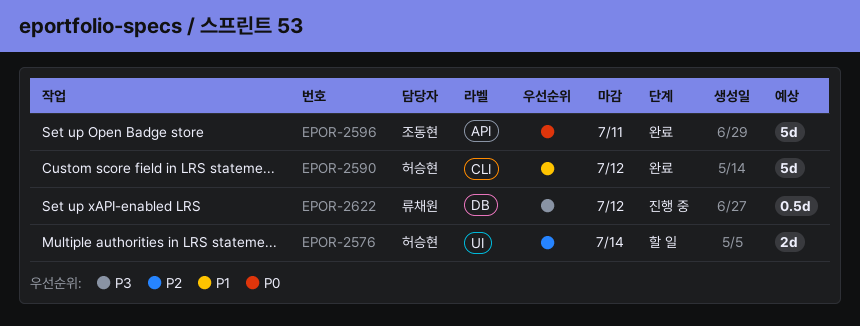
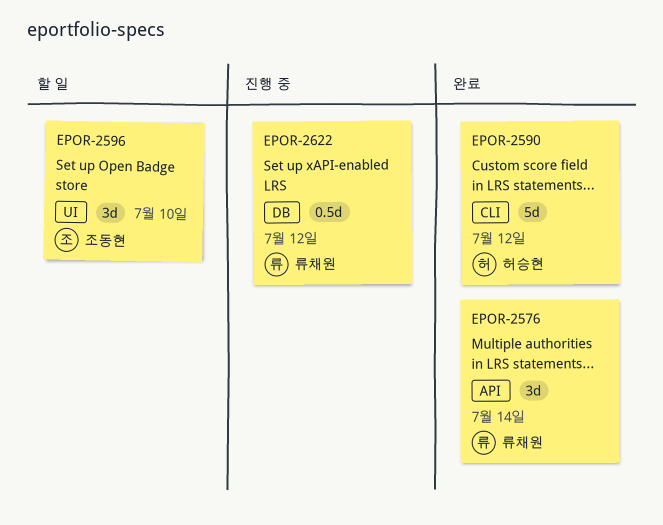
EPOR-2576, status: 할 일 -> 완료
EPOR-2576, owner: 허승현 -> 류채원
EPOR-2576, label: UI -> API
EPOR-2576, estimate: 2d -> 3d
EPOR-2596, status: 완료 -> 할 일
EPOR-2596, label: API -> UI
EPOR-2596, estimate: 5d -> 3d
EPOR-2596, due: Jul 11 -> Jul 10

